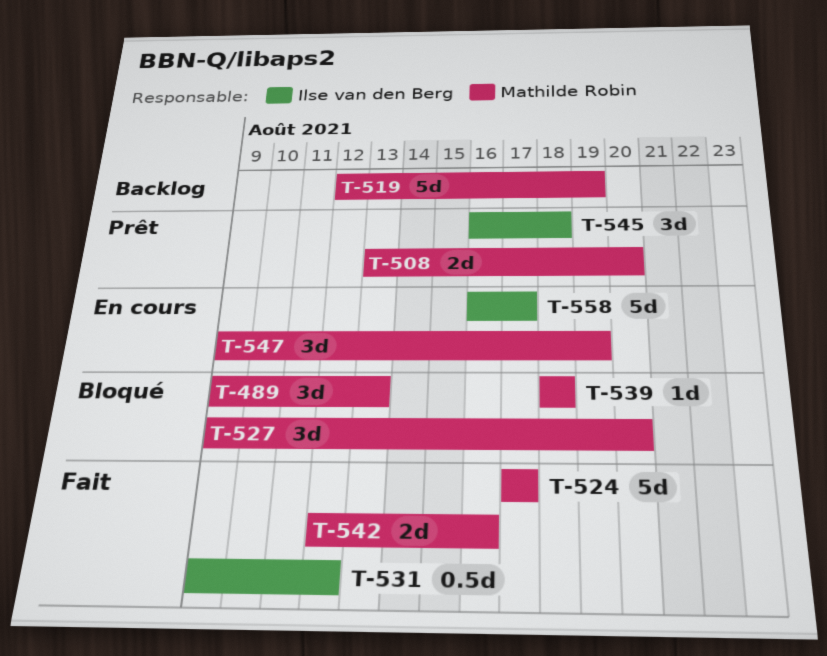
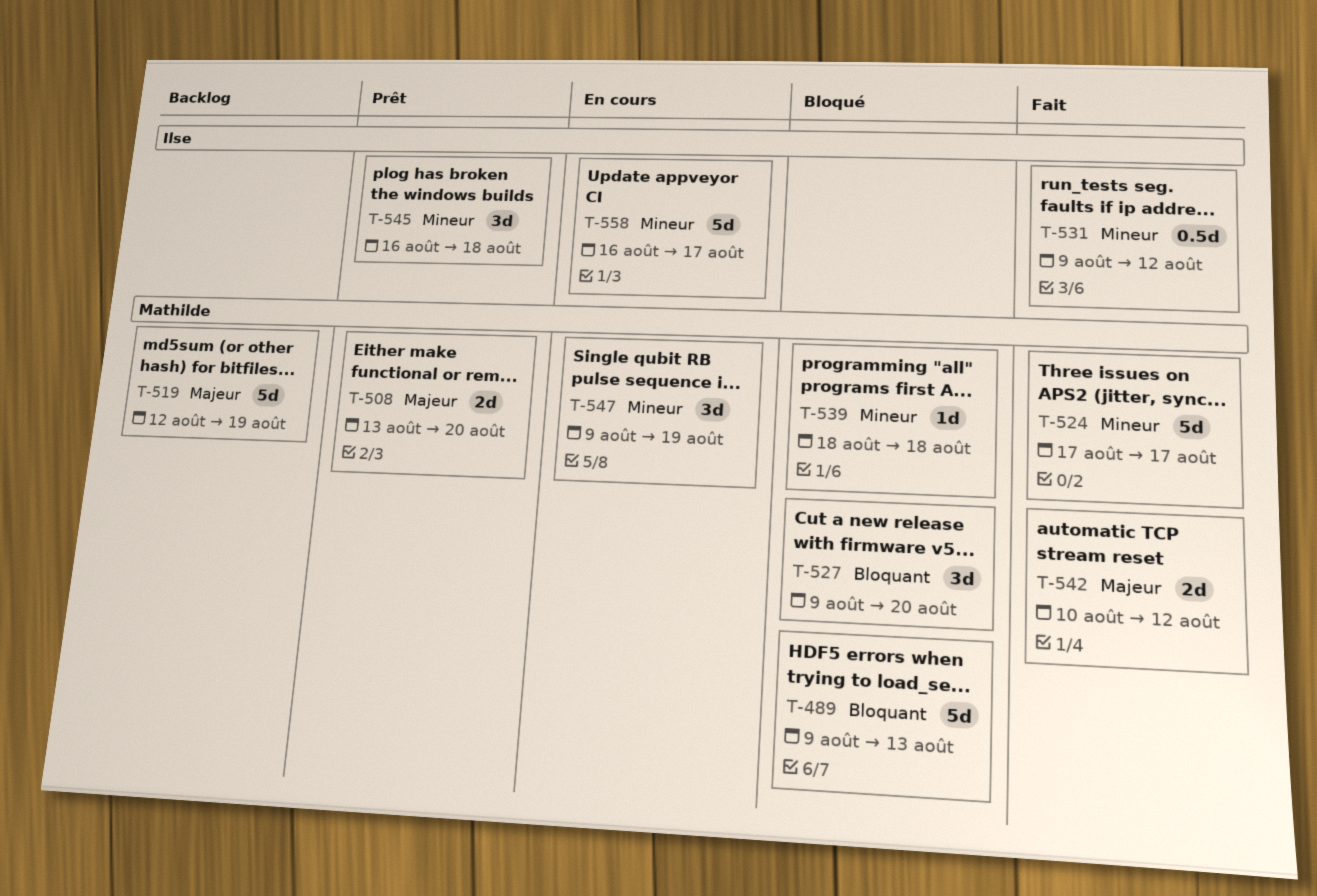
T-489, estimate: 3d -> 5d
T-542, start: Aug 12 -> Aug 10
T-542, due: Aug 16 -> Aug 12

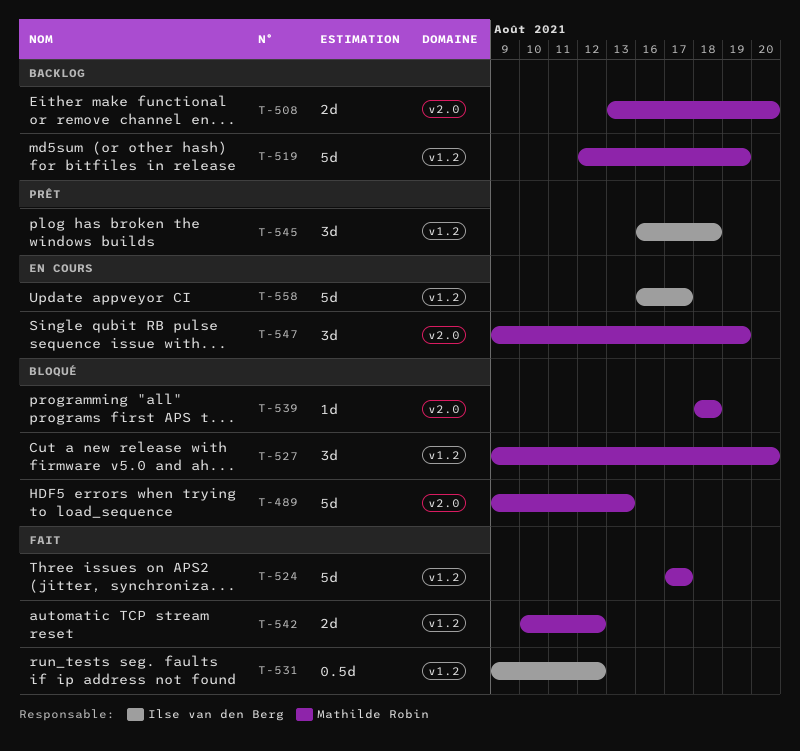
T-508, status: Prêt -> Backlog

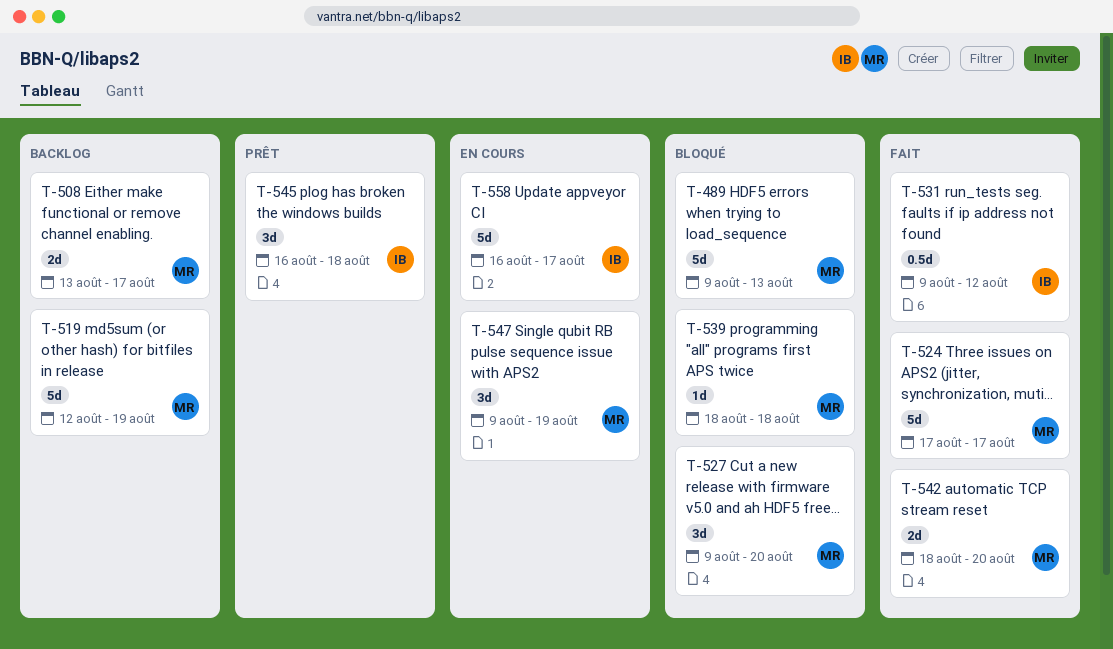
T-508, due: Aug 20 -> Aug 17
T-542, start: Aug 10 -> Aug 18
T-542, due: Aug 12 -> Aug 20

